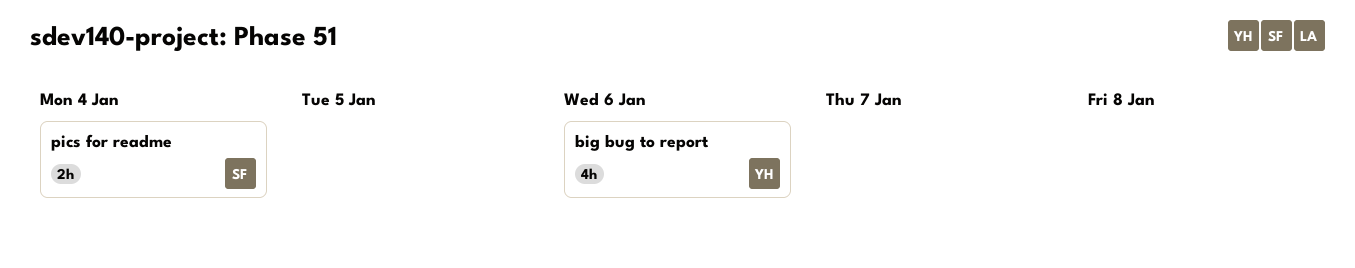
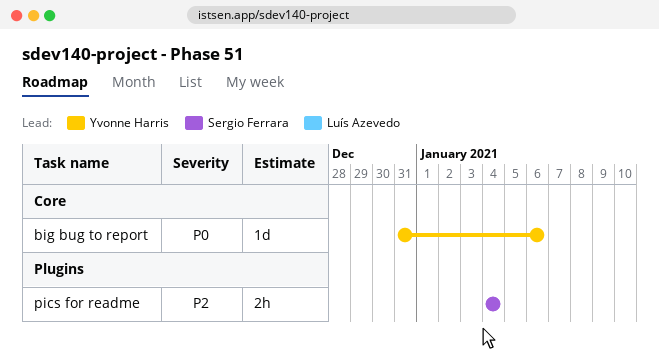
big bug to report, estimate: 4h -> 1d

